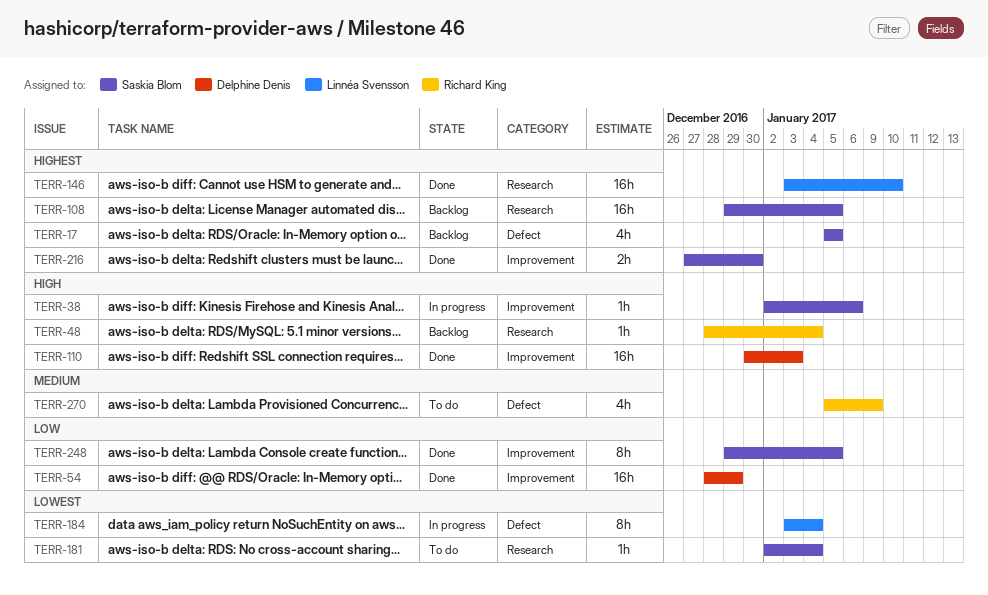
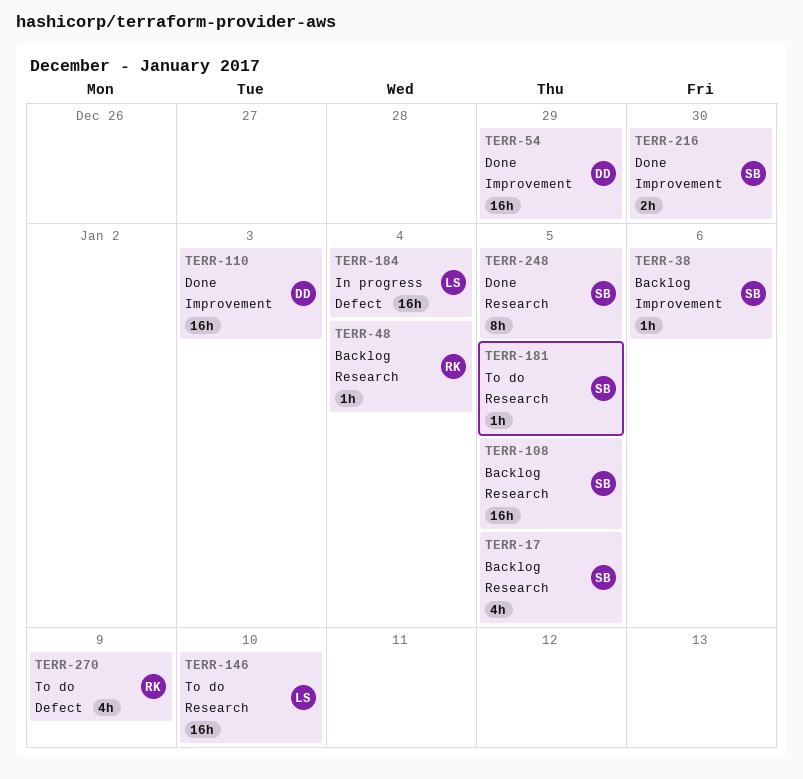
TERR-17, label: Defect -> Research
TERR-38, status: In progress -> Backlog
TERR-146, status: Done -> To do
TERR-181, due: Jan 4 -> Jan 5
TERR-184, estimate: 8h -> 16h
TERR-248, label: Improvement -> Research

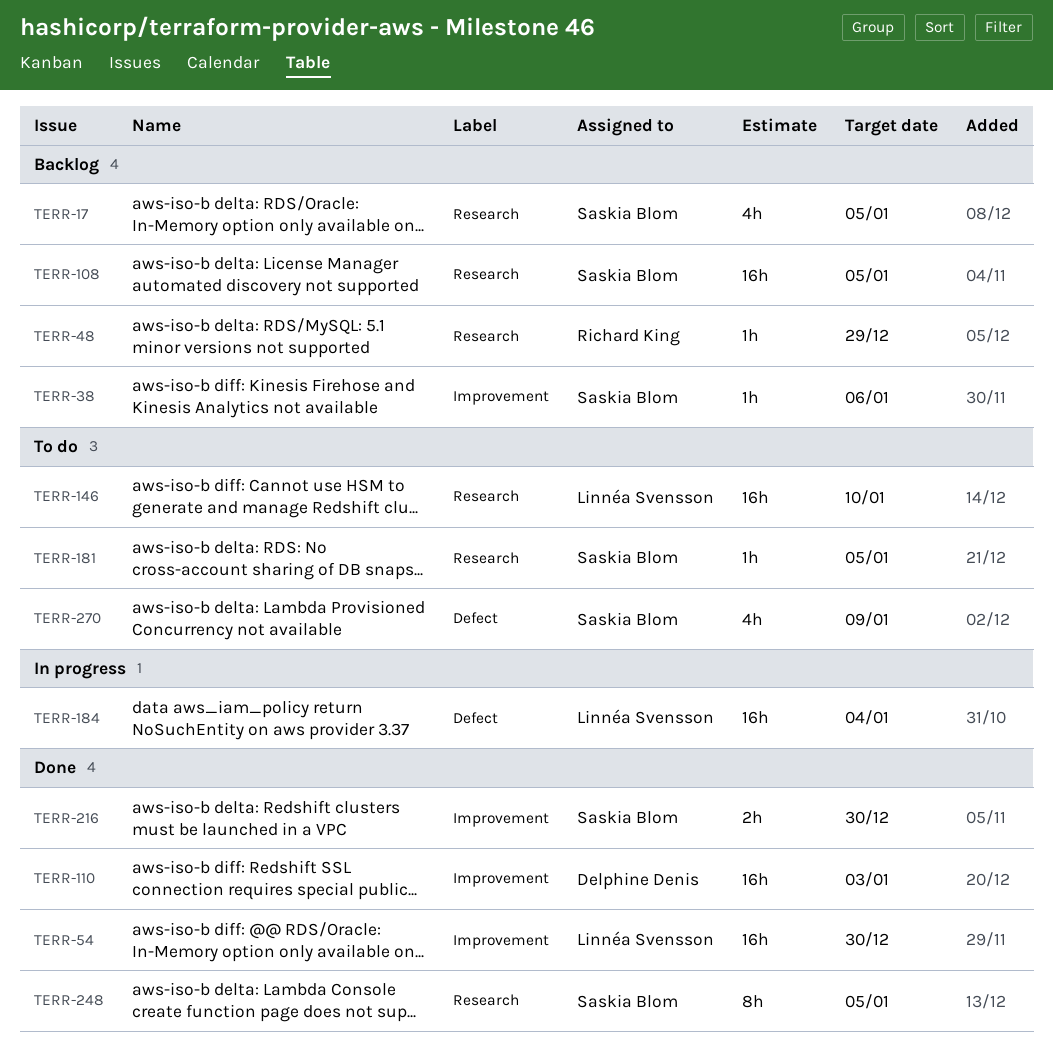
TERR-48, due: Jan 4 -> Dec 29
TERR-54, owner: Delphine Denis -> Linnéa Svensson
TERR-54, due: Dec 29 -> Dec 30
TERR-270, owner: Richard King -> Saskia Blom

